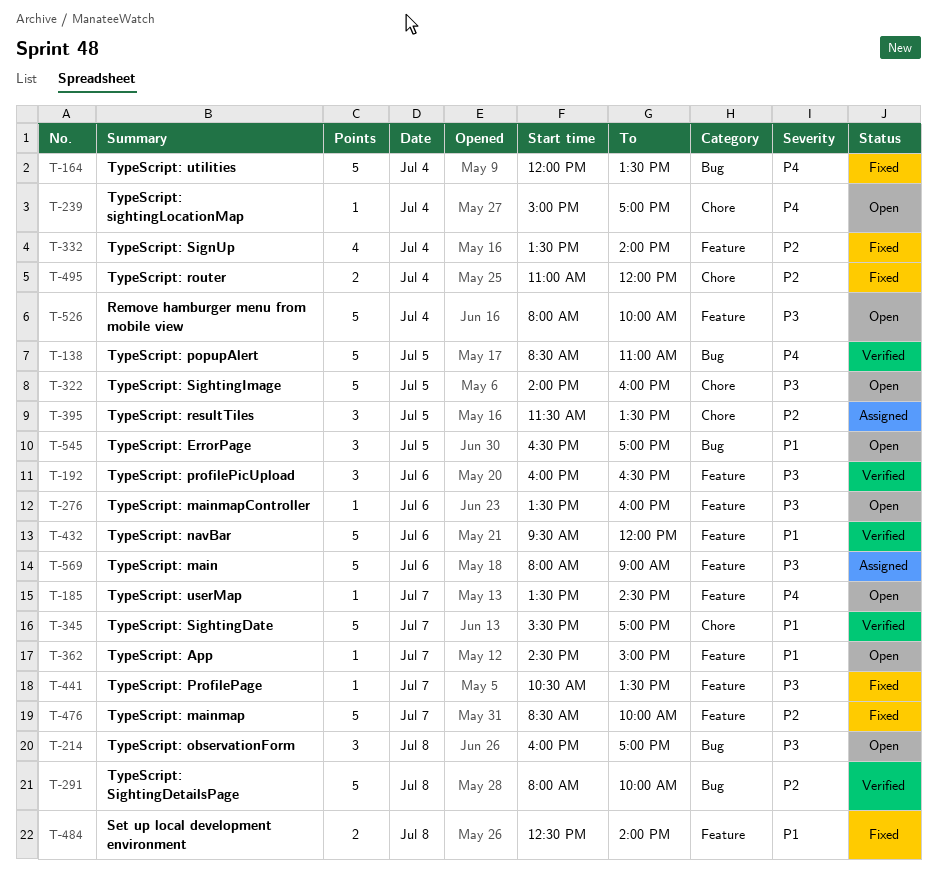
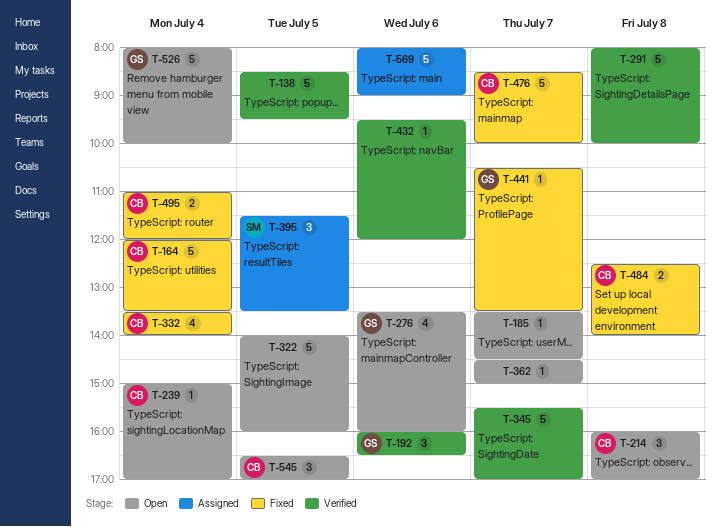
T-138, ends: 11:00 -> 09:30
T-276, estimate: 1 -> 4
T-432, estimate: 5 -> 1

